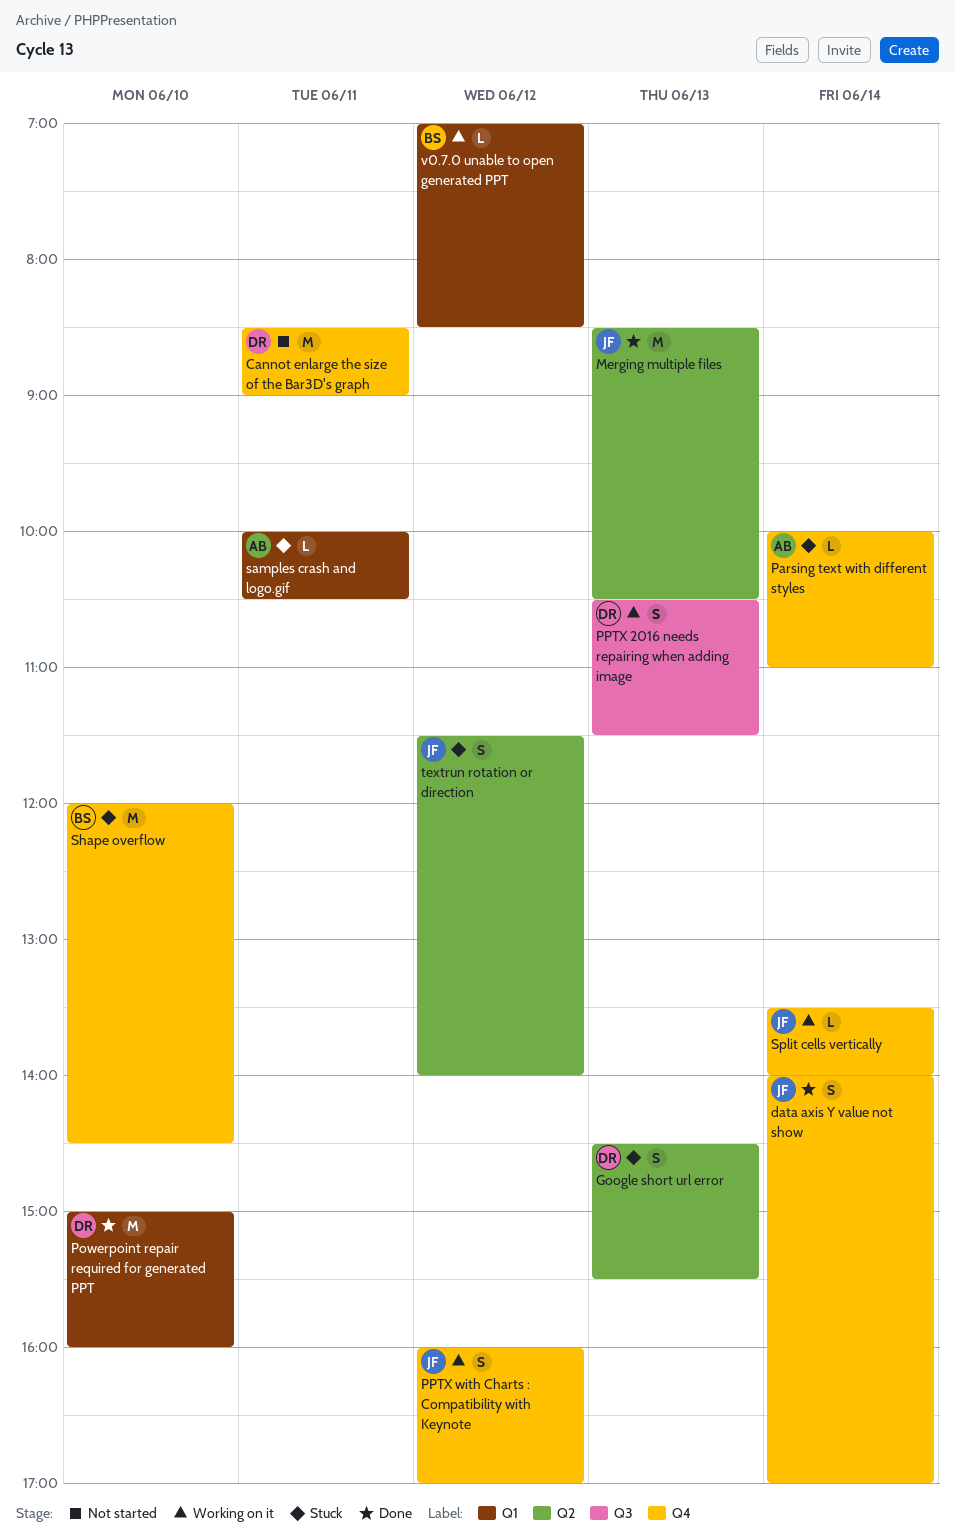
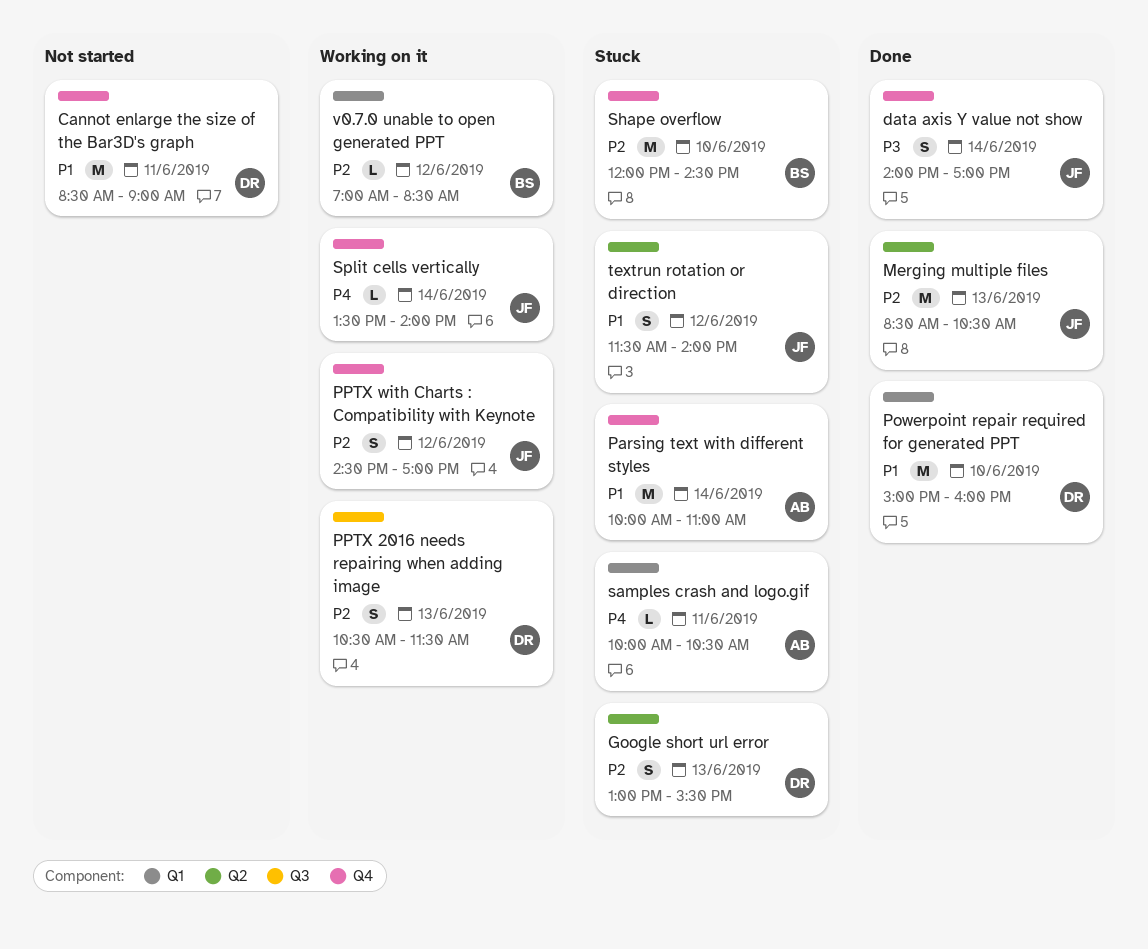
Google short url error, begins: 14:30 -> 13:00
Parsing text with different styles, estimate: L -> M
PPTX with Charts : Compatibility with Keynote, begins: 16:00 -> 14:30

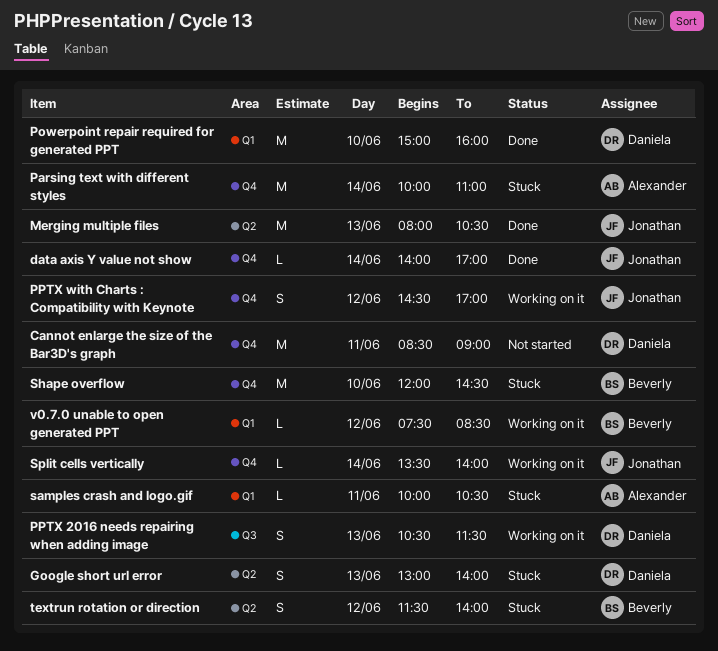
data axis Y value not show, estimate: S -> L
Google short url error, ends: 15:30 -> 14:00
Merging multiple files, begins: 08:30 -> 08:00
textrun rotation or direction, owner: Jonathan -> Beverly
v0.7.0 unable to open generated PPT, begins: 07:00 -> 07:30

